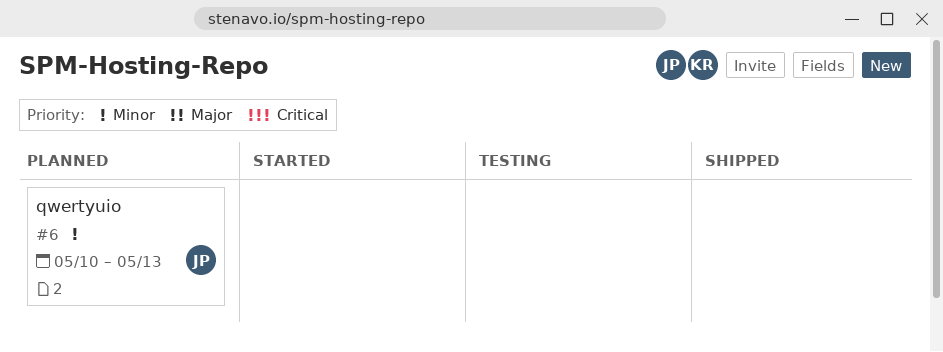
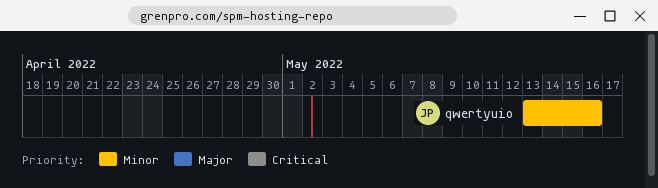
qwertyuio, start: May 10 -> May 13
qwertyuio, due: May 13 -> May 16

